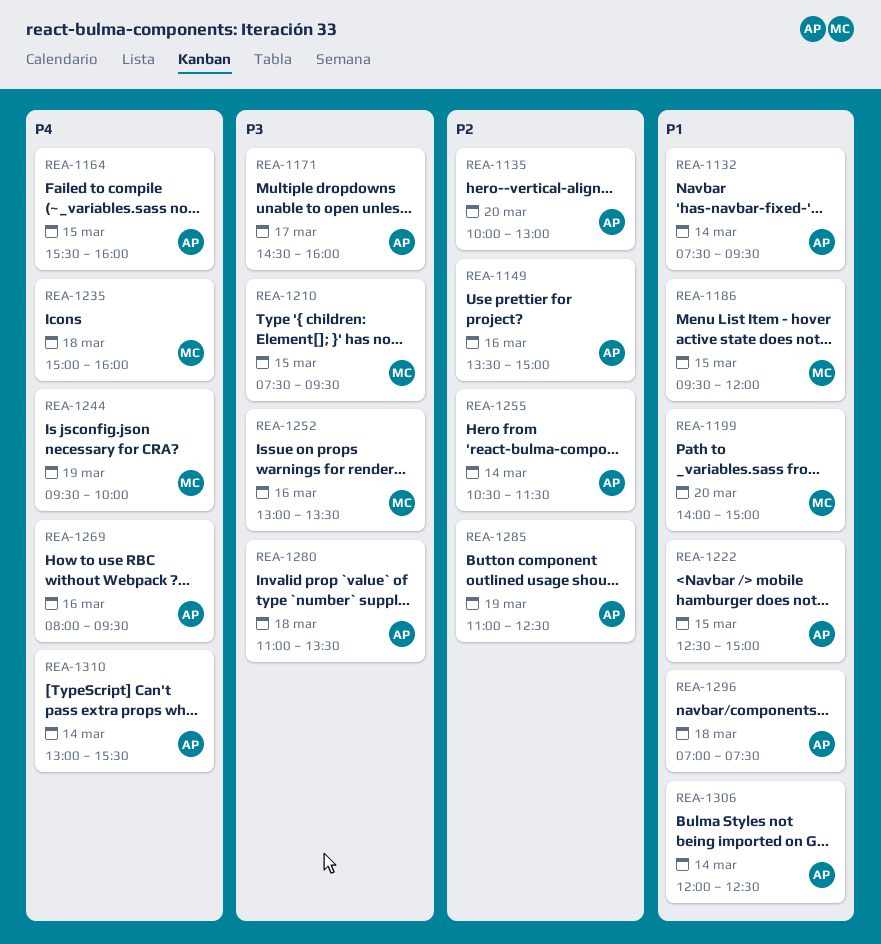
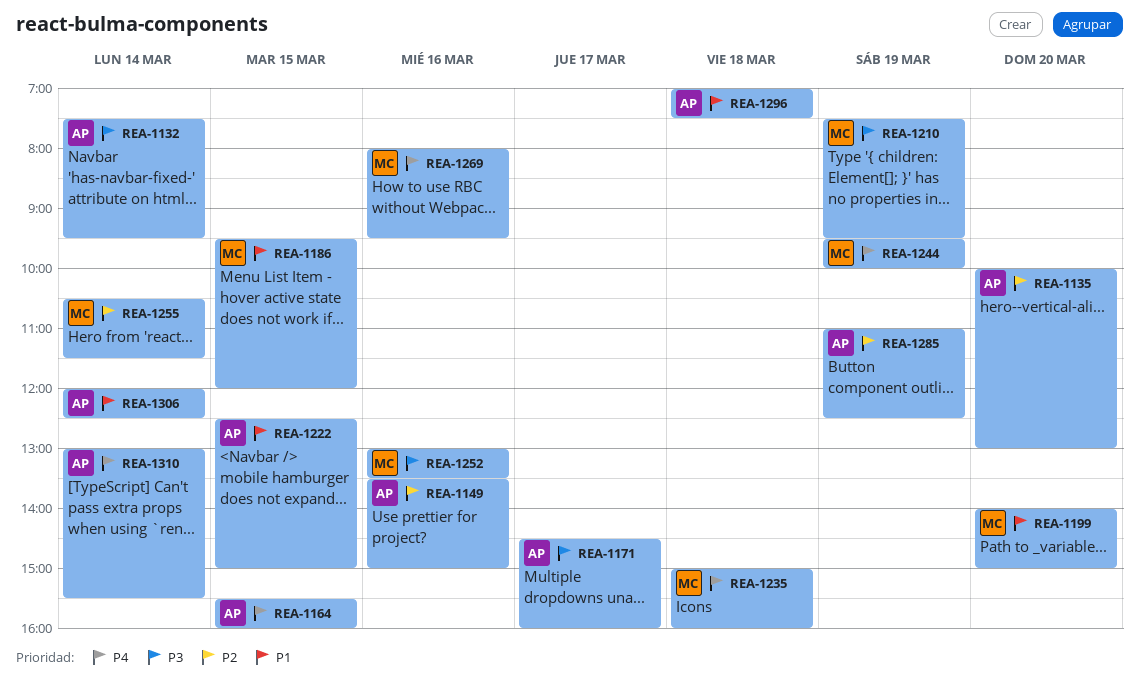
REA-1132, priority: P1 -> P3
REA-1210, day: Mar 15 -> Mar 19
REA-1255, owner: AP -> MC
REA-1269, owner: AP -> MC
REA-1280: present -> none

